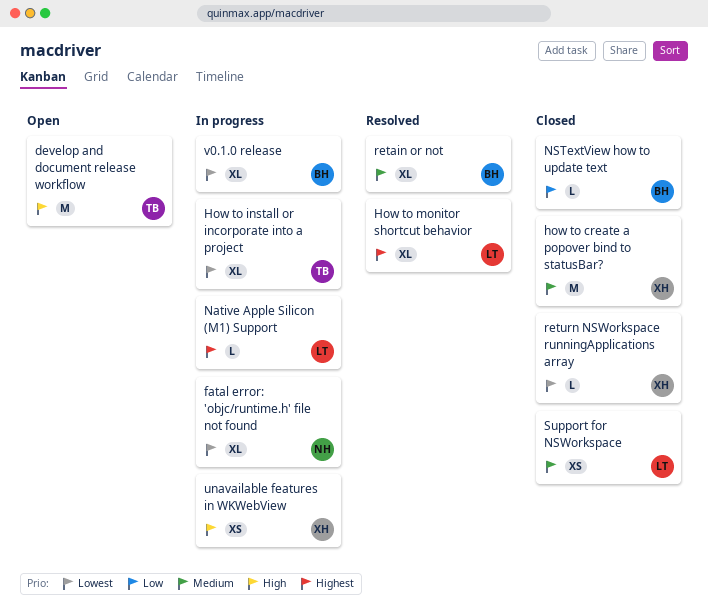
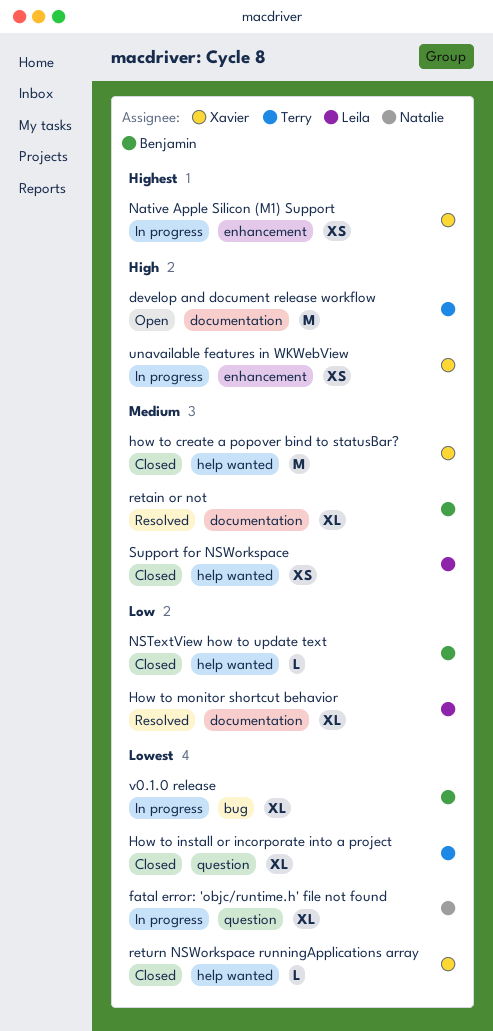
How to install or incorporate into a project, status: In progress -> Closed
How to monitor shortcut behavior, priority: Highest -> Low
Native Apple Silicon (M1) Support, owner: Leila -> Xavier
Native Apple Silicon (M1) Support, estimate: L -> XS

